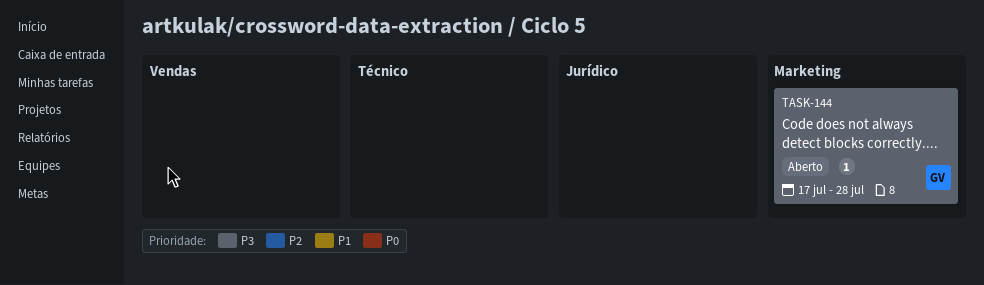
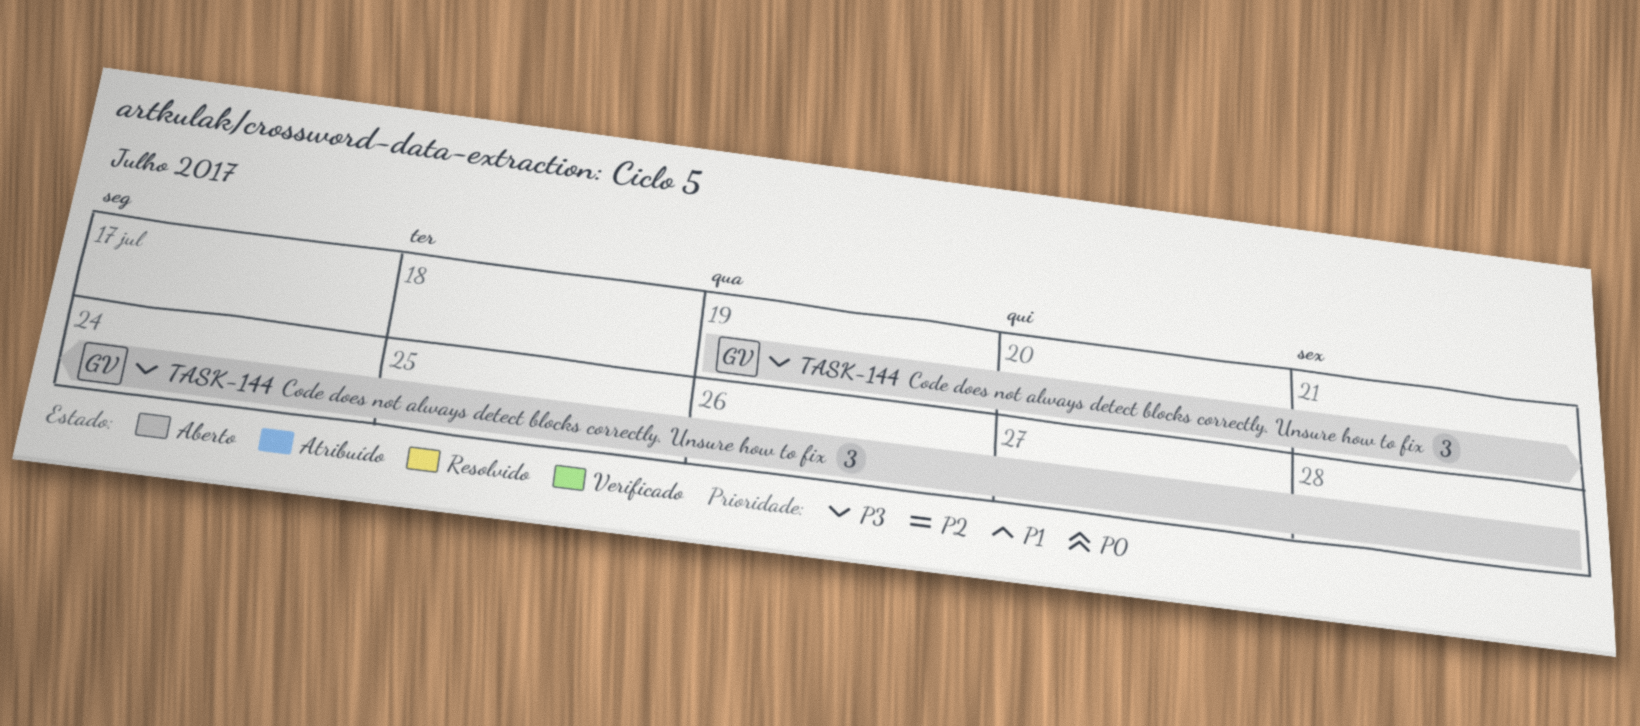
TASK-144, estimate: 1 -> 3
TASK-144, start: Jul 17 -> Jul 19

